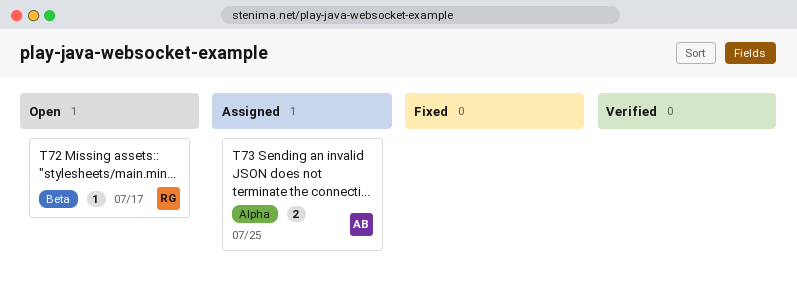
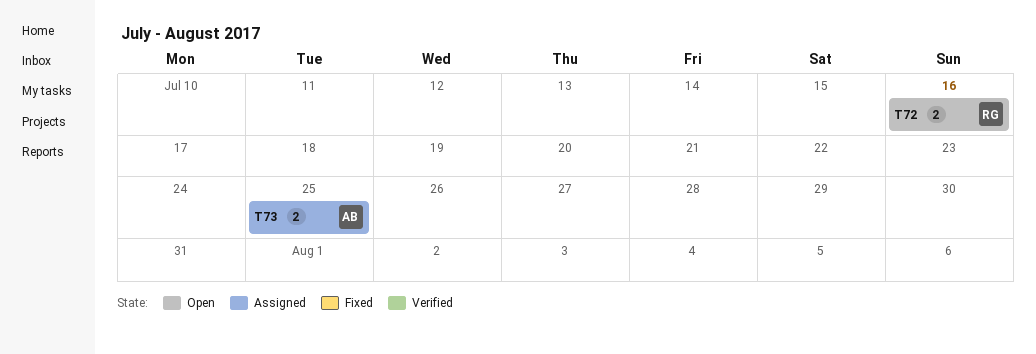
T72, estimate: 1 -> 2
T72, due: Jul 17 -> Jul 16

